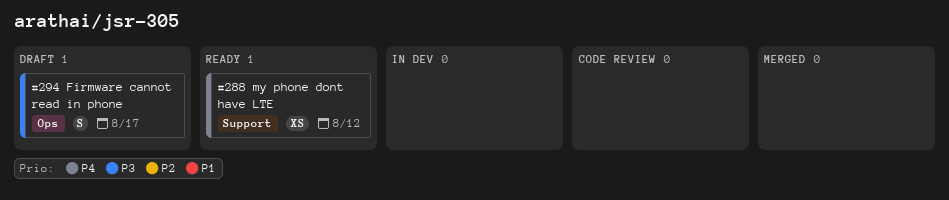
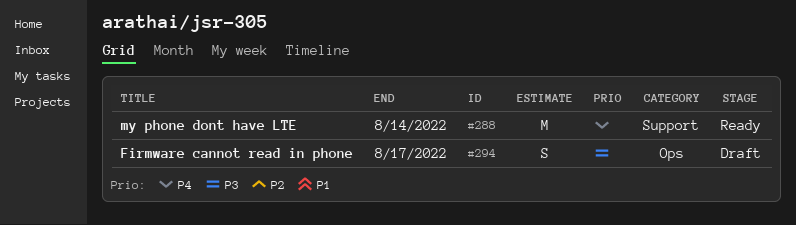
#288, estimate: XS -> M
#288, due: Aug 12 -> Aug 14

